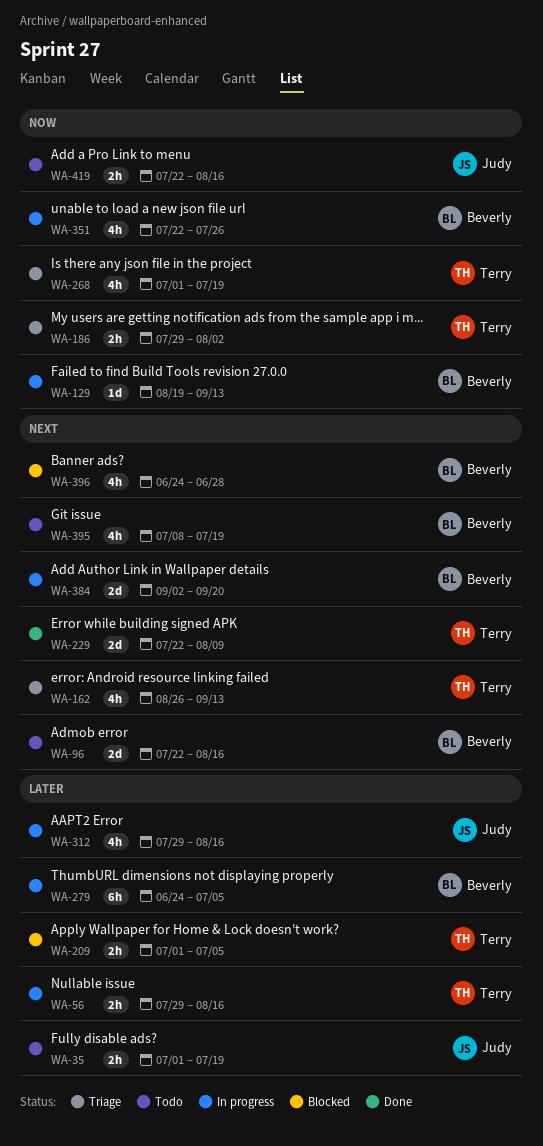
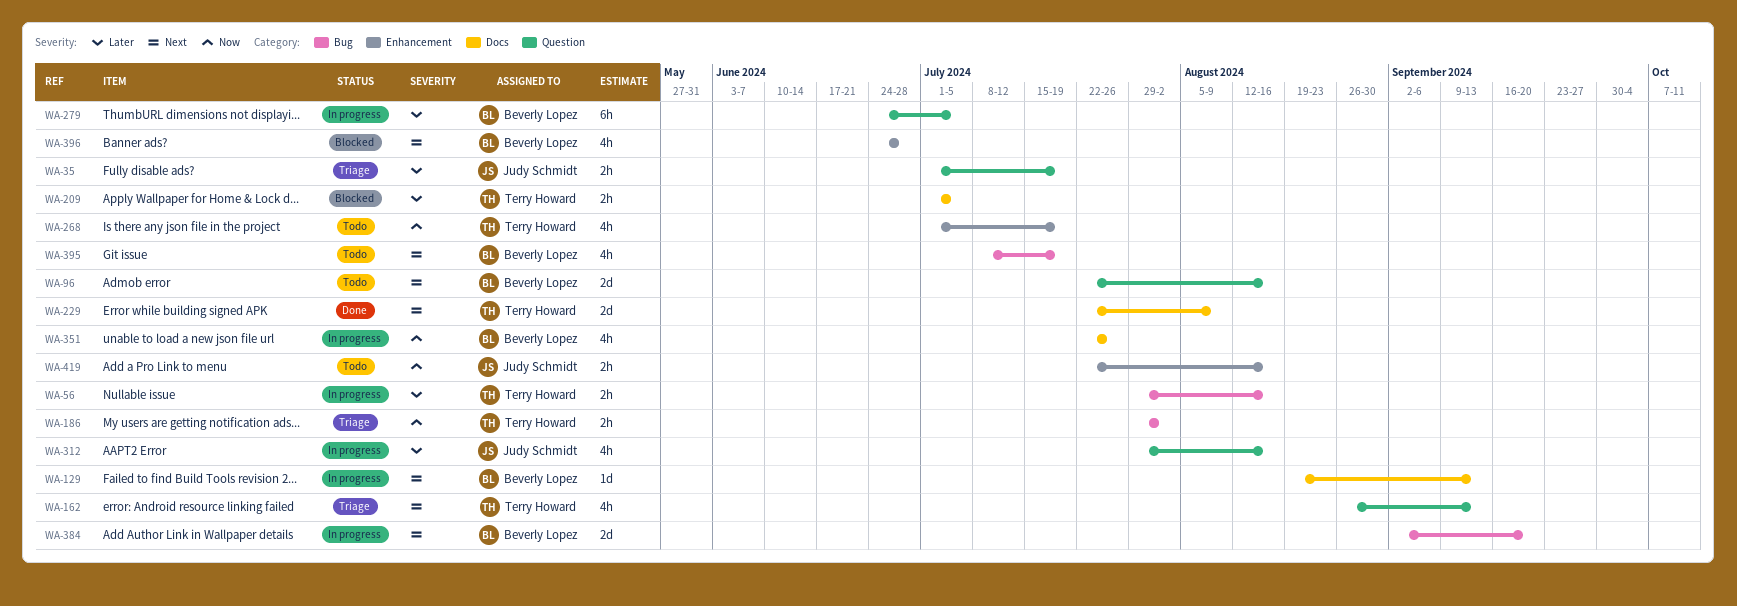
WA-35, status: Todo -> Triage
WA-129, priority: Now -> Next
WA-268, status: Triage -> Todo

